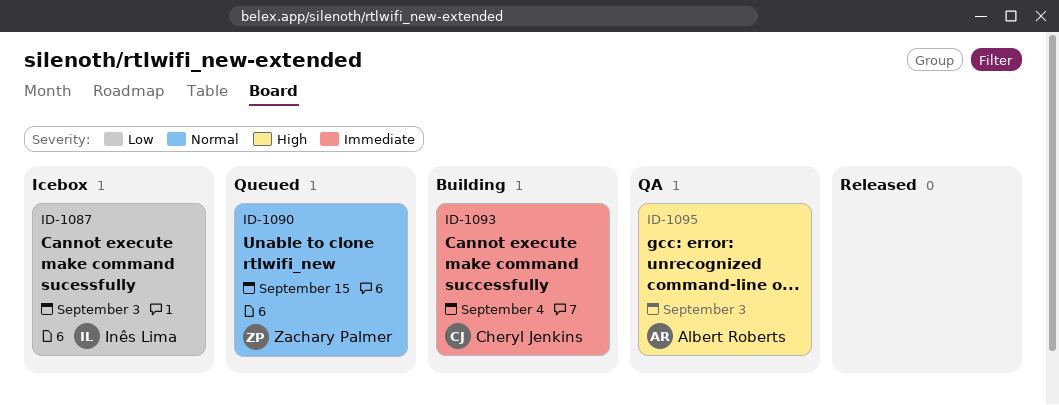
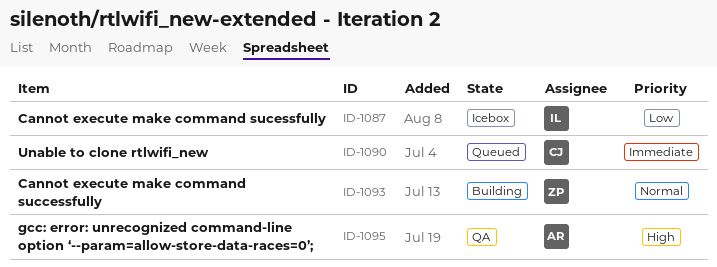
ID-1090, owner: Zachary Palmer -> Cheryl Jenkins
ID-1090, priority: Normal -> Immediate
ID-1093, owner: Cheryl Jenkins -> Zachary Palmer
ID-1093, priority: Immediate -> Normal

